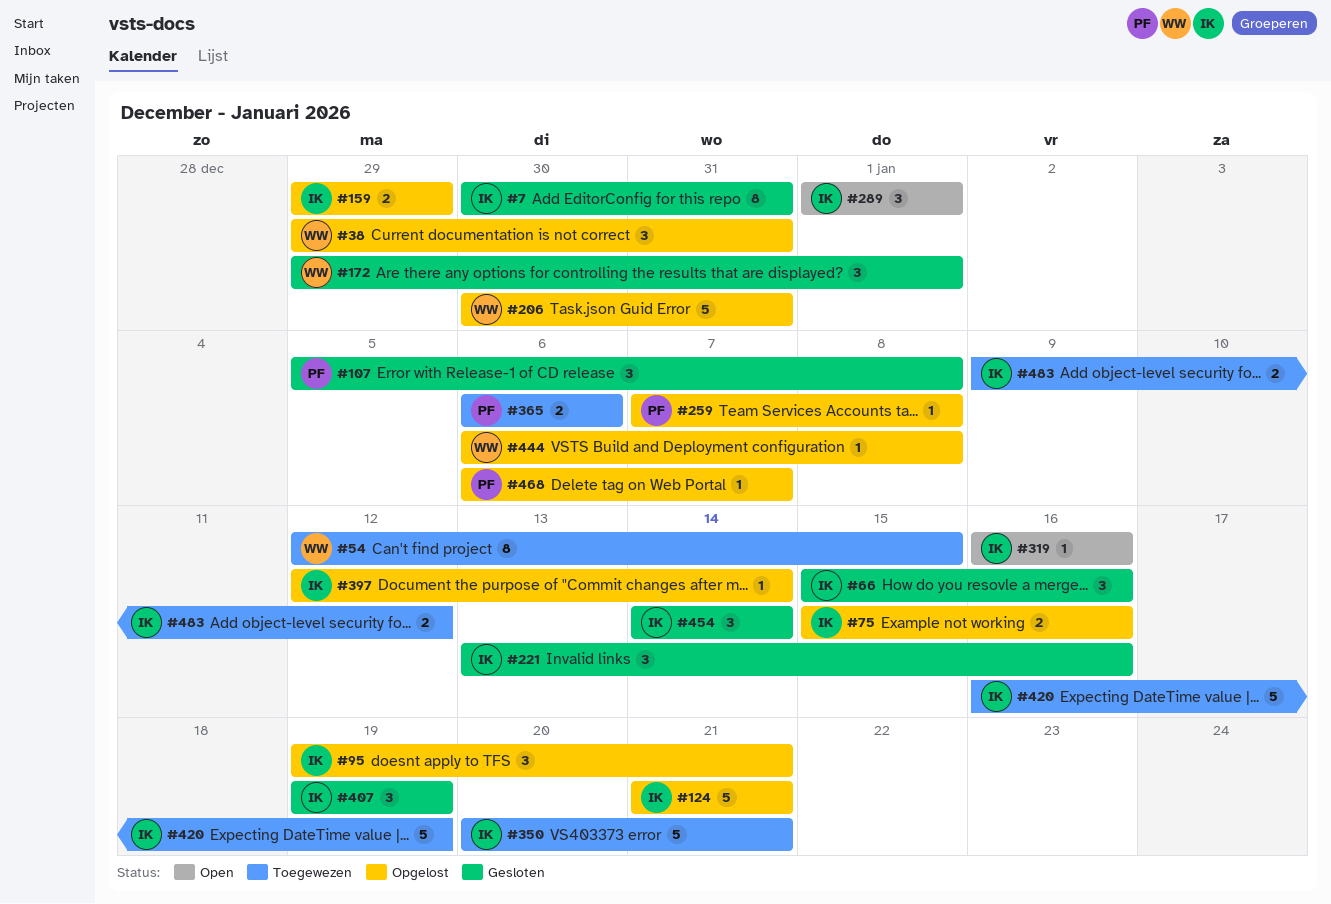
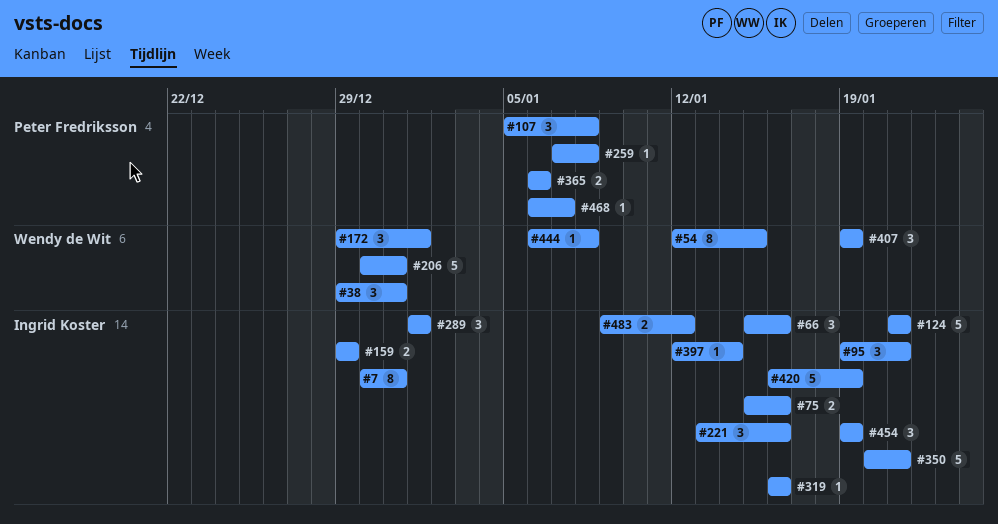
#407, owner: Ingrid Koster -> Wendy de Wit
#454, start: Jan 14 -> Jan 19
#454, due: Jan 14 -> Jan 19

